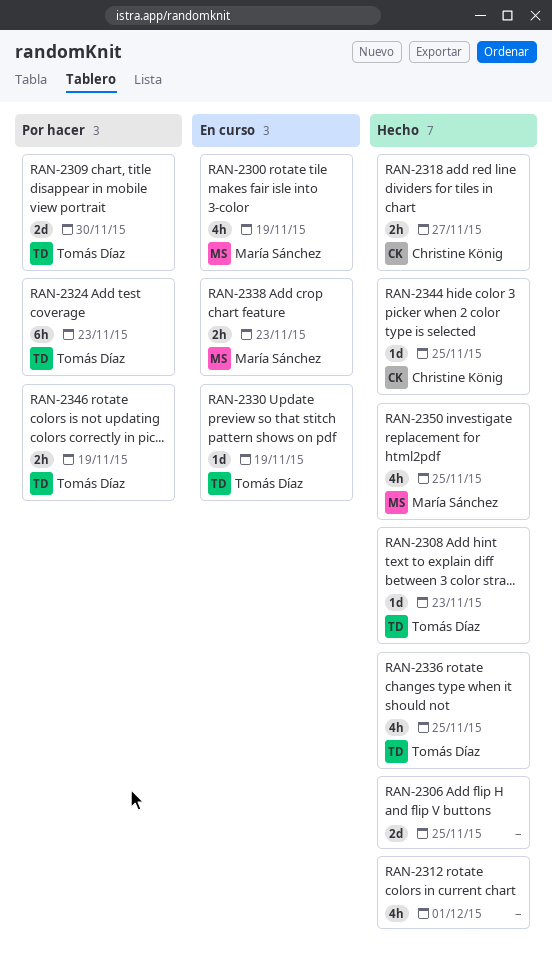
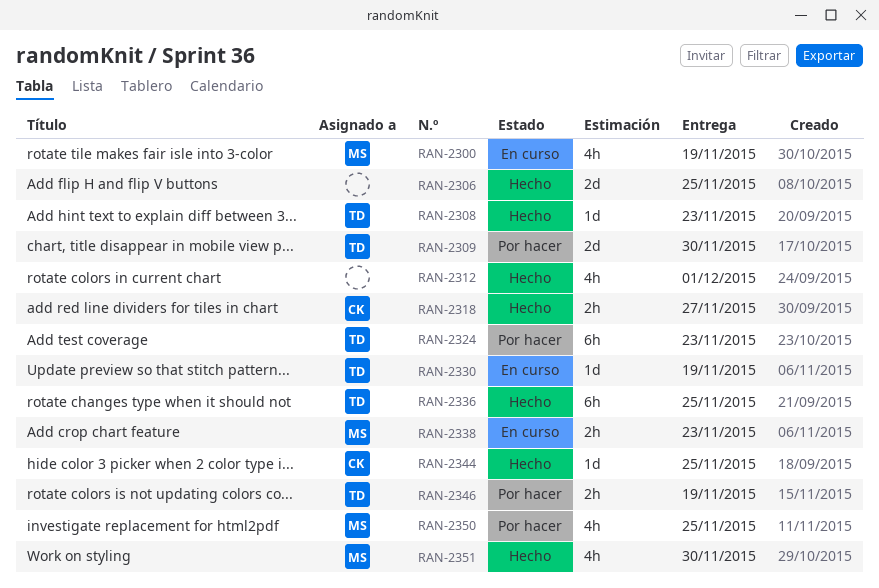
RAN-2336, estimate: 4h -> 6h
RAN-2350, status: Hecho -> Por hacer
RAN-2351: none -> present

